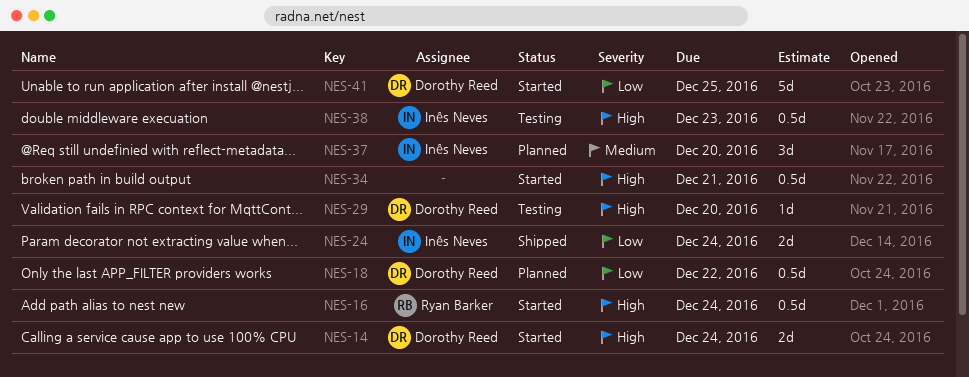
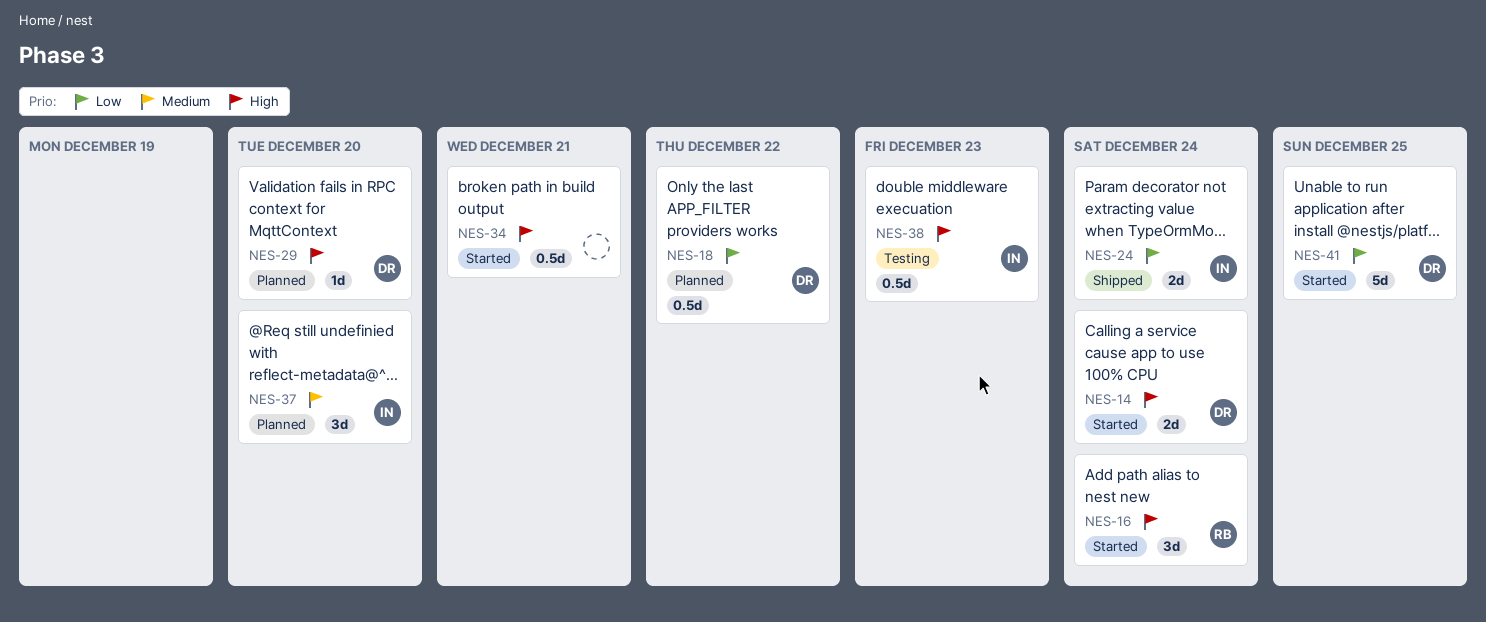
NES-16, estimate: 0.5d -> 3d
NES-29, status: Testing -> Planned

